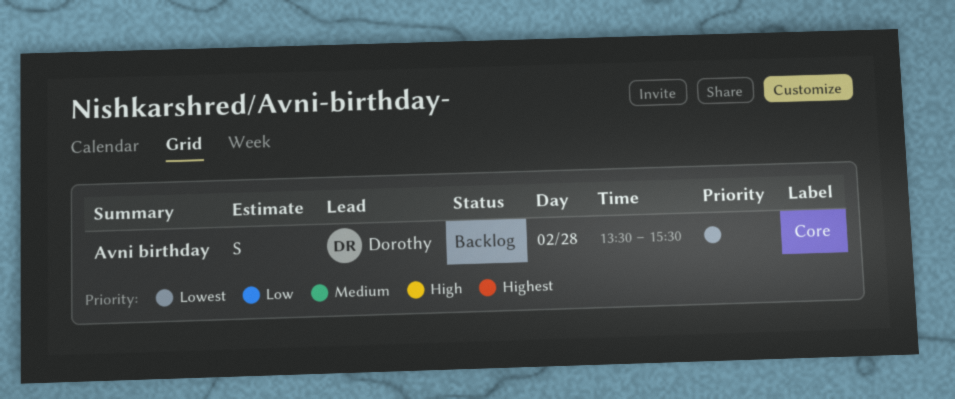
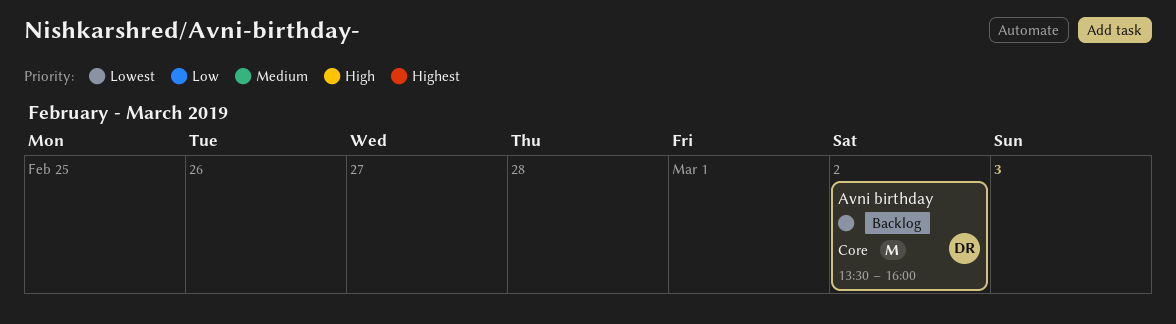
Avni birthday, estimate: S -> M
Avni birthday, day: Feb 28 -> Mar 2
Avni birthday, ends: 15:30 -> 16:00

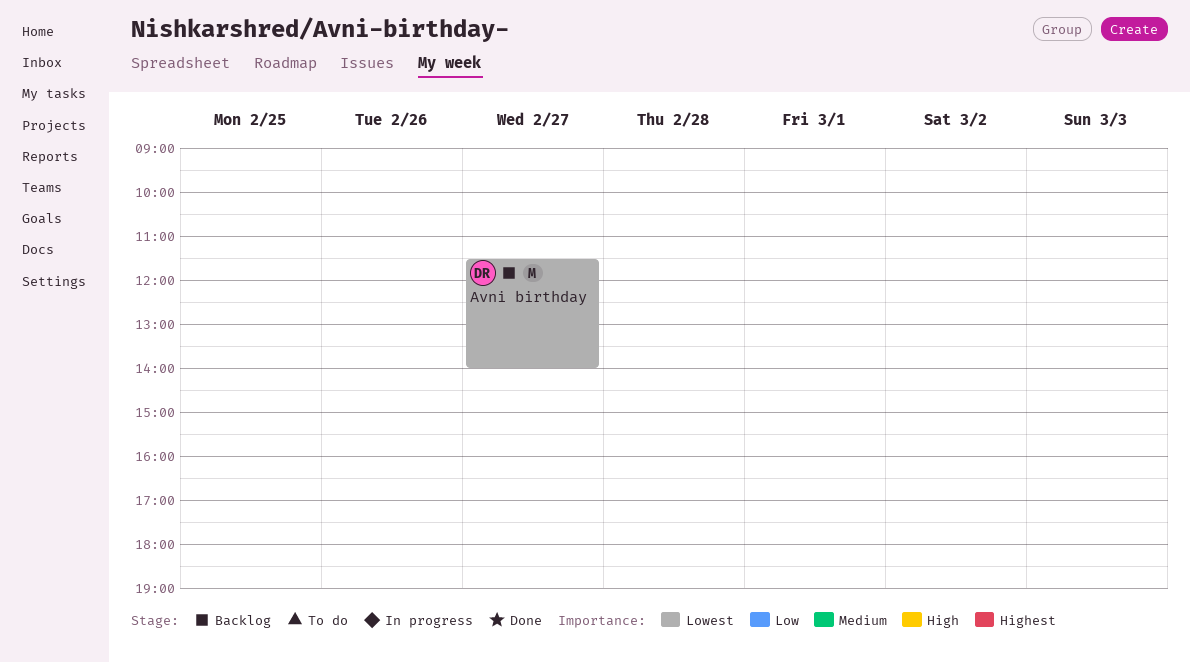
Avni birthday, day: Mar 2 -> Feb 27
Avni birthday, begins: 13:30 -> 11:30
Avni birthday, ends: 16:00 -> 14:00

